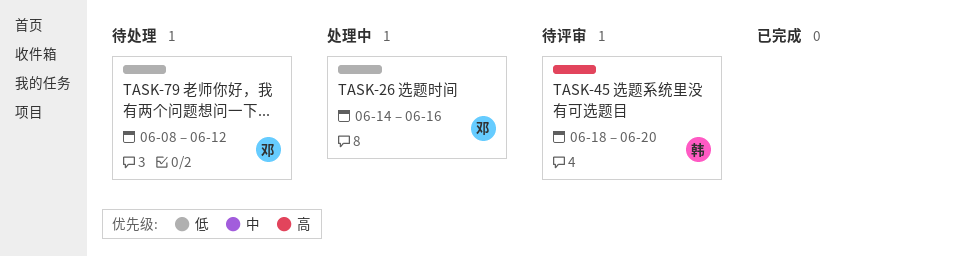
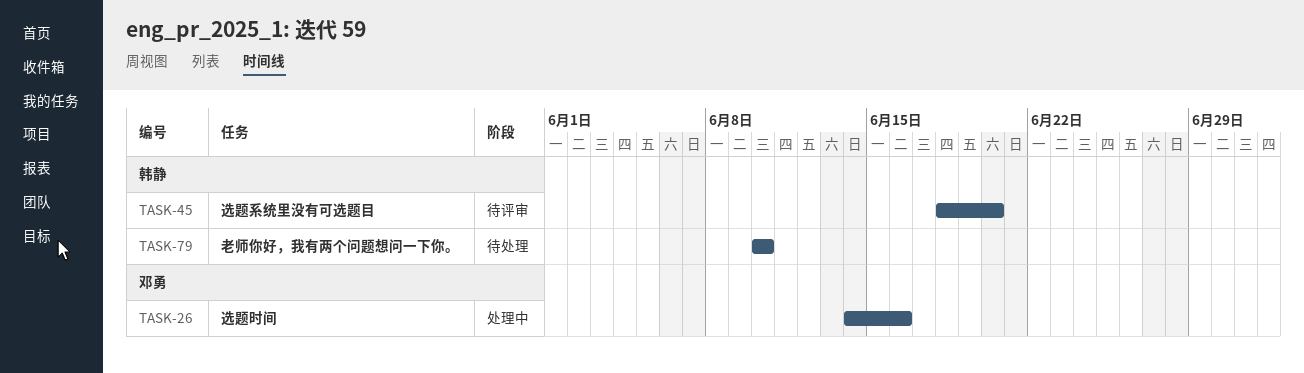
TASK-79, owner: 邓勇 -> 韩静
TASK-79, start: Jun 8 -> Jun 10
TASK-79, due: Jun 12 -> Jun 10

